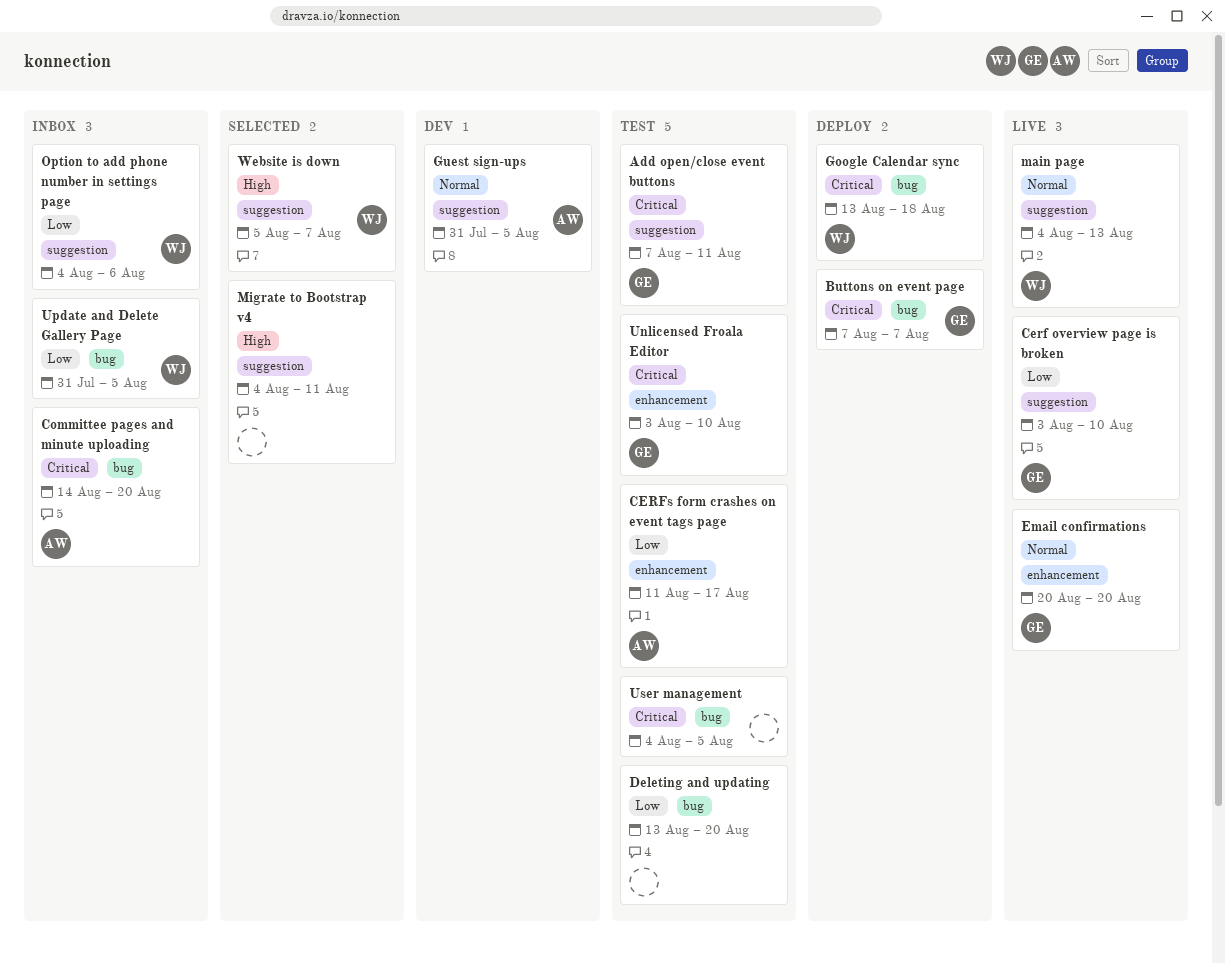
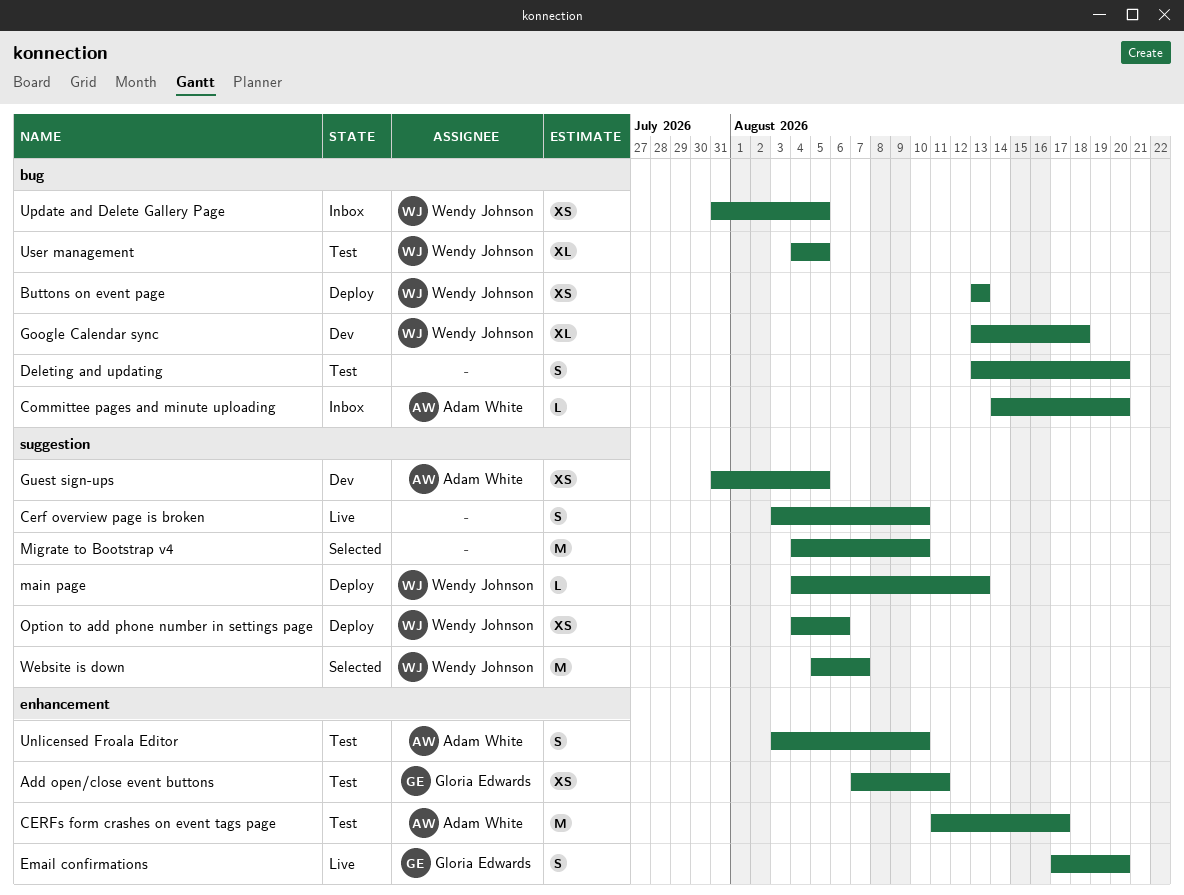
Add open/close event buttons, label: suggestion -> enhancement
Buttons on event page, owner: Gloria Edwards -> Wendy Johnson
Buttons on event page, start: Aug 7 -> Aug 13
Buttons on event page, due: Aug 7 -> Aug 13
Cerf overview page is broken, owner: Gloria Edwards -> none
Email confirmations, start: Aug 20 -> Aug 17
Google Calendar sync, status: Deploy -> Dev
main page, status: Live -> Deploy
Migrate to Bootstrap v4, due: Aug 11 -> Aug 10
Option to add phone number in settings page, status: Inbox -> Deploy
Unlicensed Froala Editor, owner: Gloria Edwards -> Adam White
User management, owner: none -> Wendy Johnson

